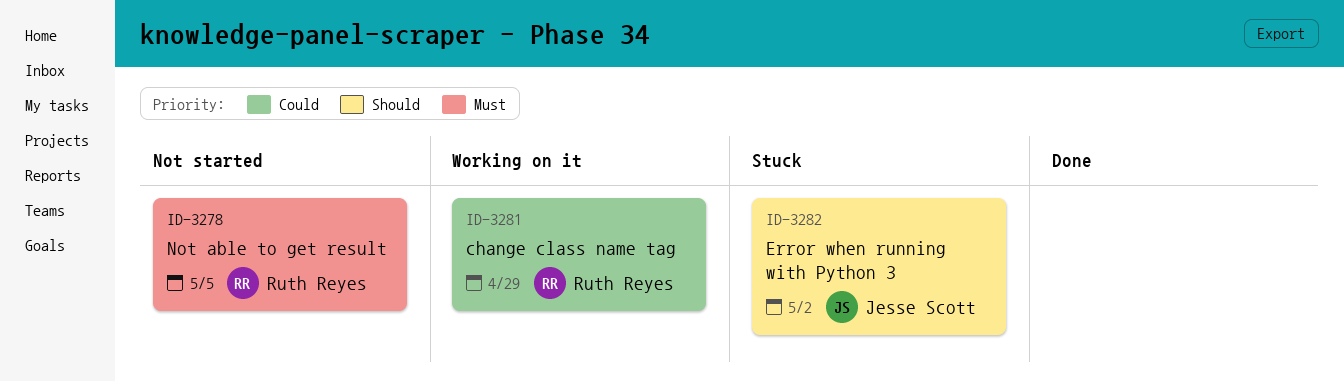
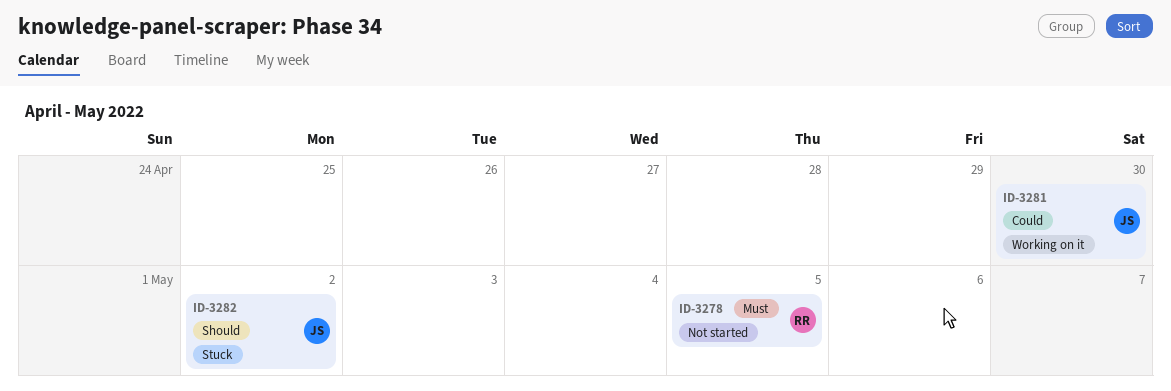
ID-3281, owner: Ruth Reyes -> Jesse Scott
ID-3281, due: Apr 29 -> Apr 30

